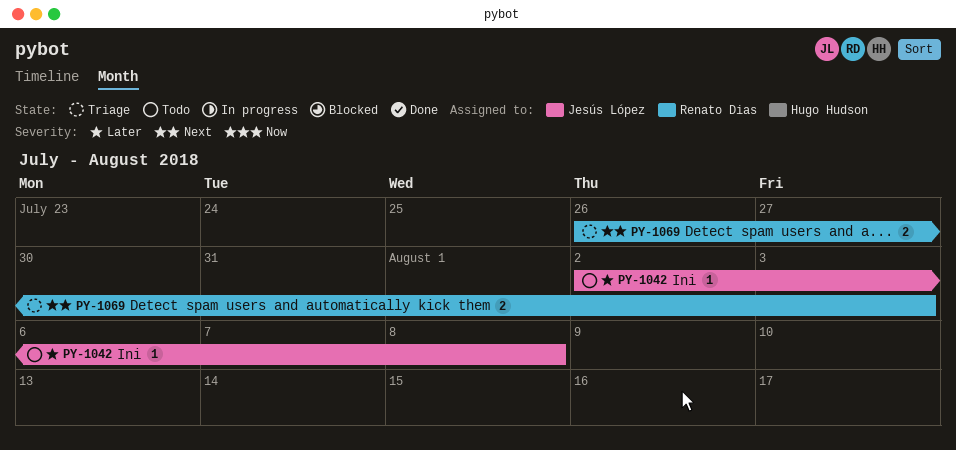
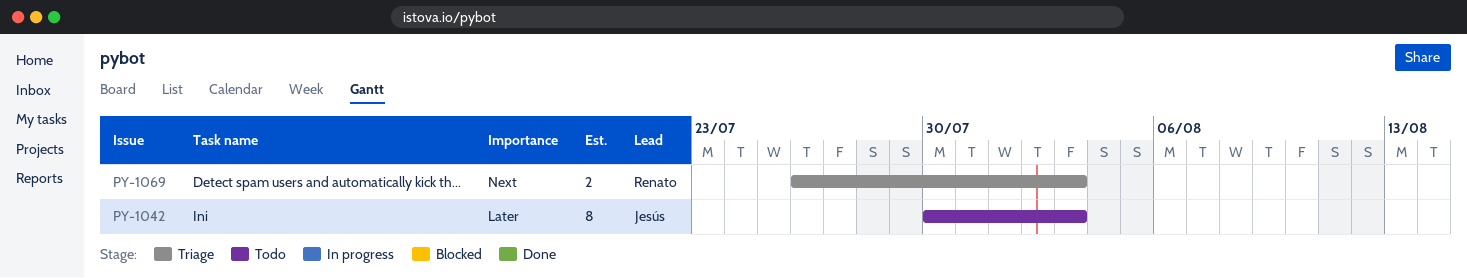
PY-1042, estimate: 1 -> 8
PY-1042, start: Aug 2 -> Jul 30
PY-1042, due: Aug 8 -> Aug 3

